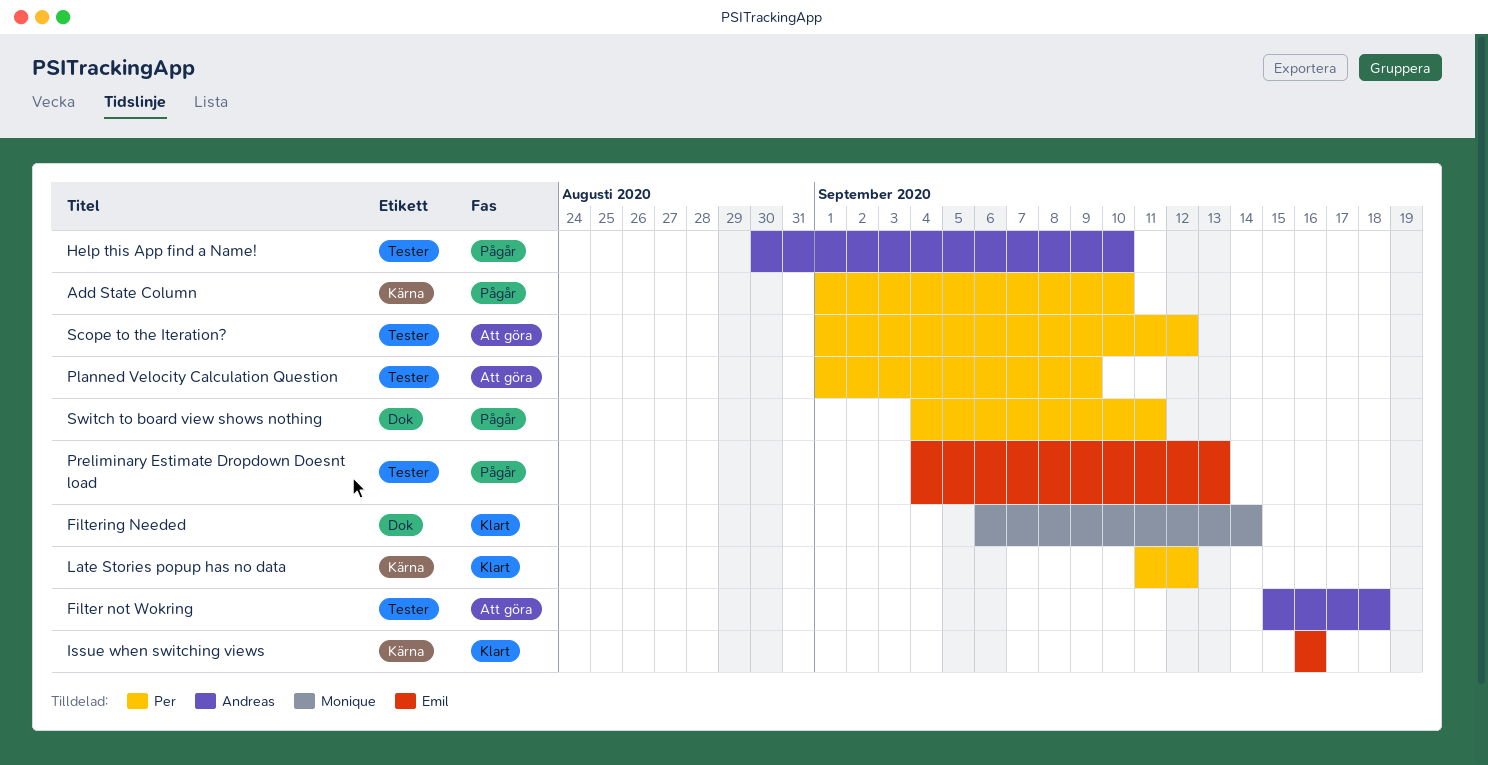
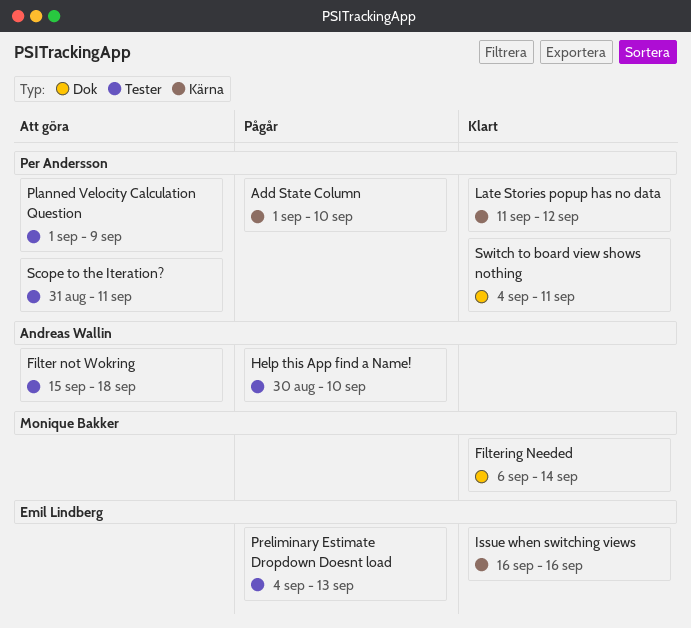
Scope to the Iteration?, start: Sep 1 -> Aug 31
Scope to the Iteration?, due: Sep 12 -> Sep 11
Switch to board view shows nothing, status: Pågår -> Klart

